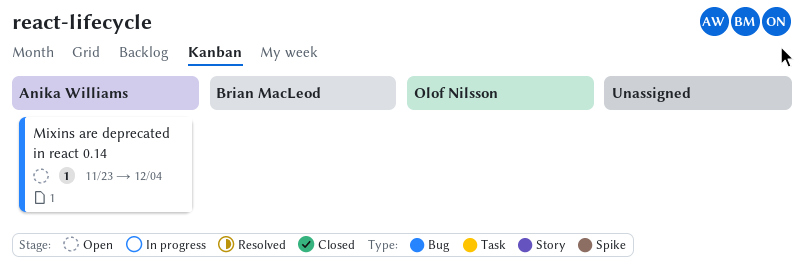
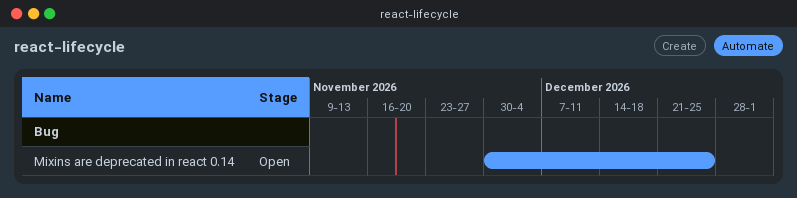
Mixins are deprecated in react 0.14, start: Nov 23 -> Nov 30
Mixins are deprecated in react 0.14, due: Dec 4 -> Dec 25

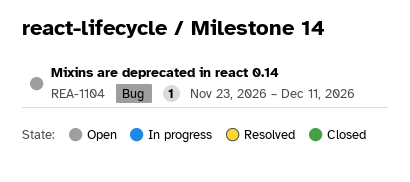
Mixins are deprecated in react 0.14, start: Nov 30 -> Nov 23
Mixins are deprecated in react 0.14, due: Dec 25 -> Dec 11

